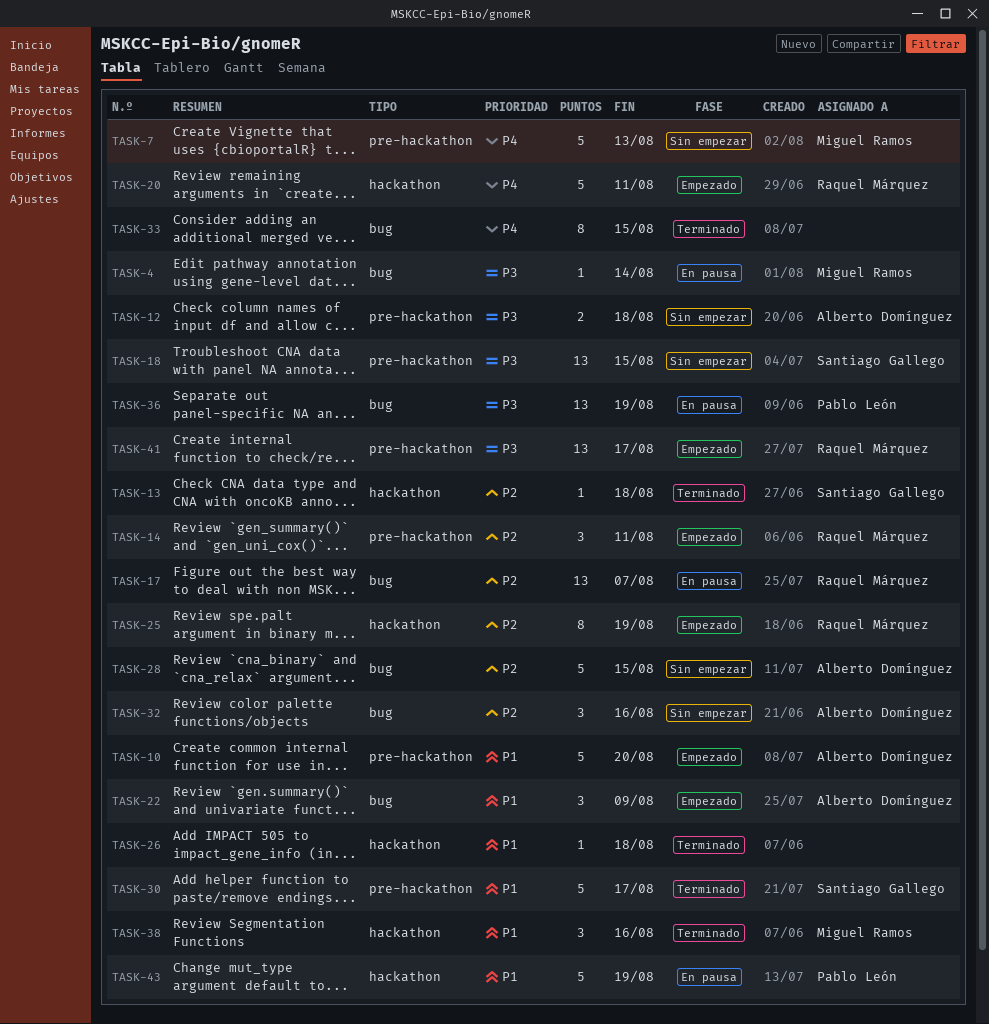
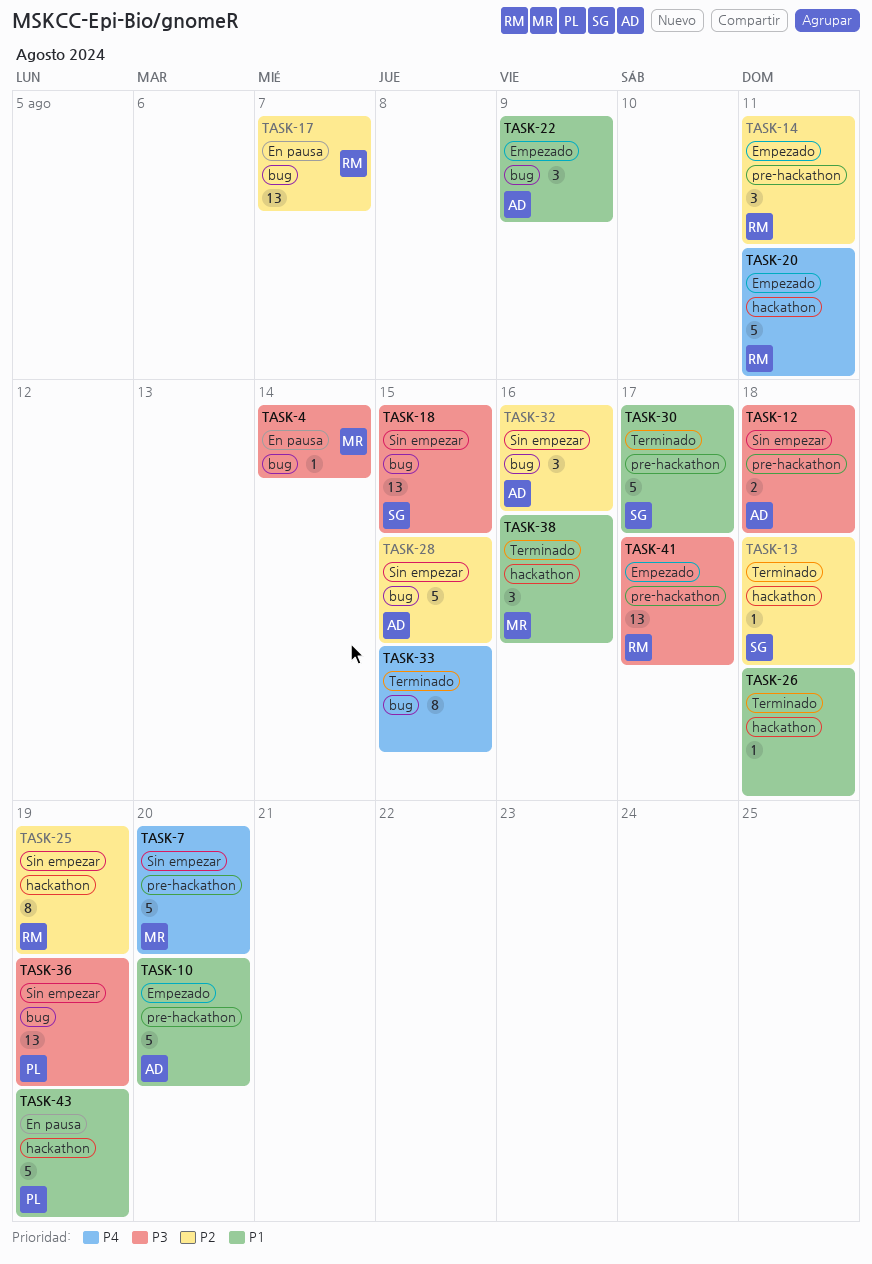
TASK-7, due: Aug 13 -> Aug 20
TASK-18, label: pre-hackathon -> bug
TASK-25, status: Empezado -> Sin empezar
TASK-36, status: En pausa -> Sin empezar

